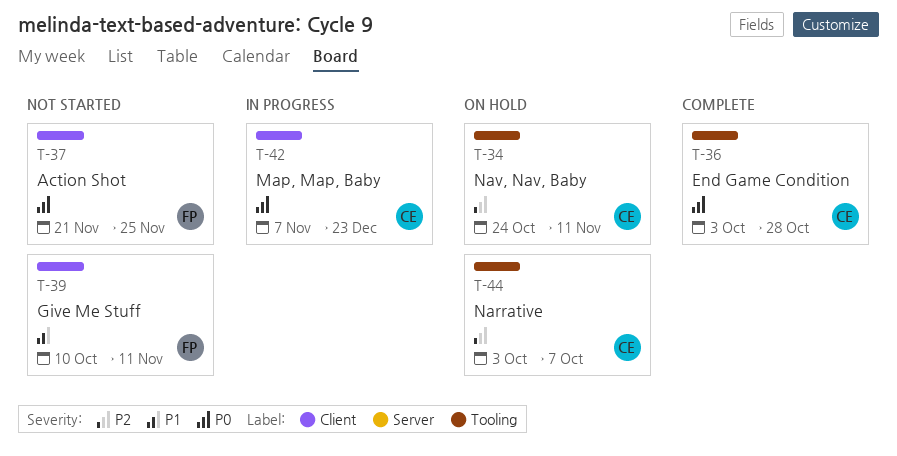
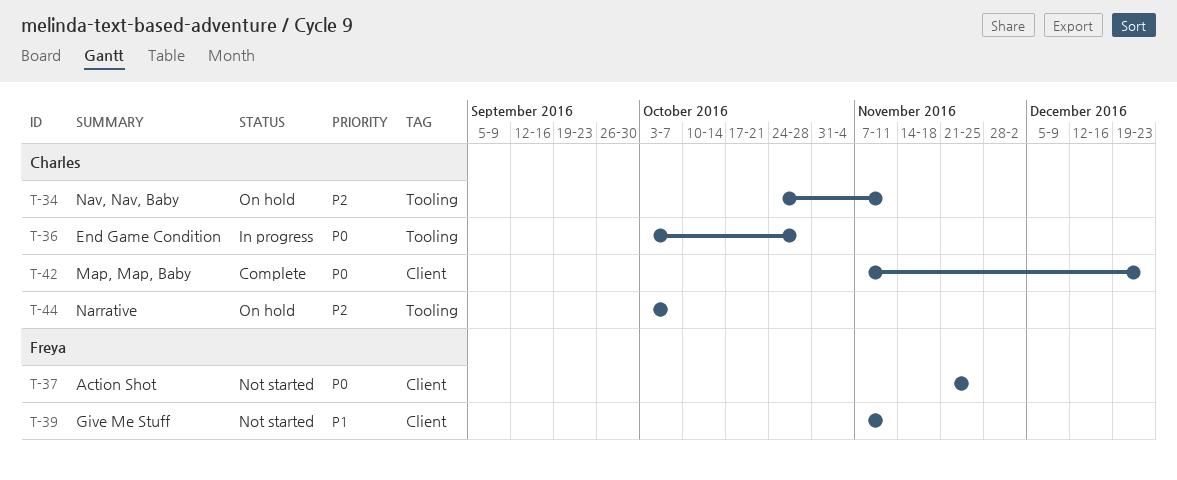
T-36, status: Complete -> In progress
T-39, start: Oct 10 -> Nov 7
T-42, status: In progress -> Complete

